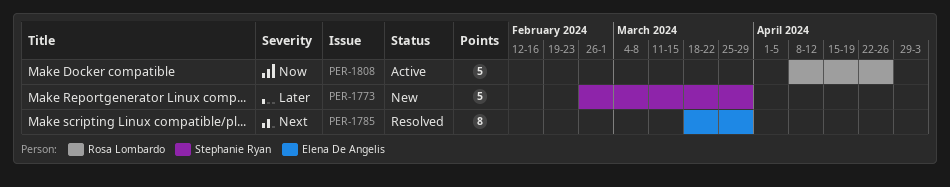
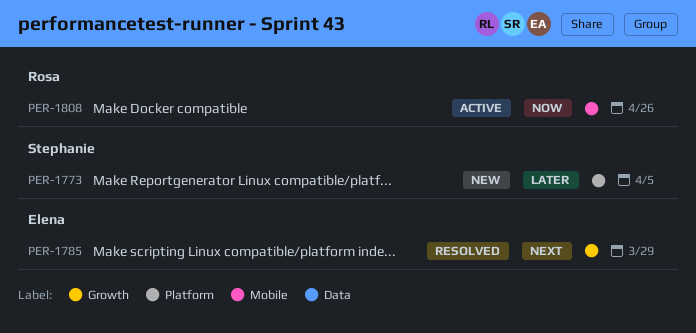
PER-1773, due: Mar 29 -> Apr 5

